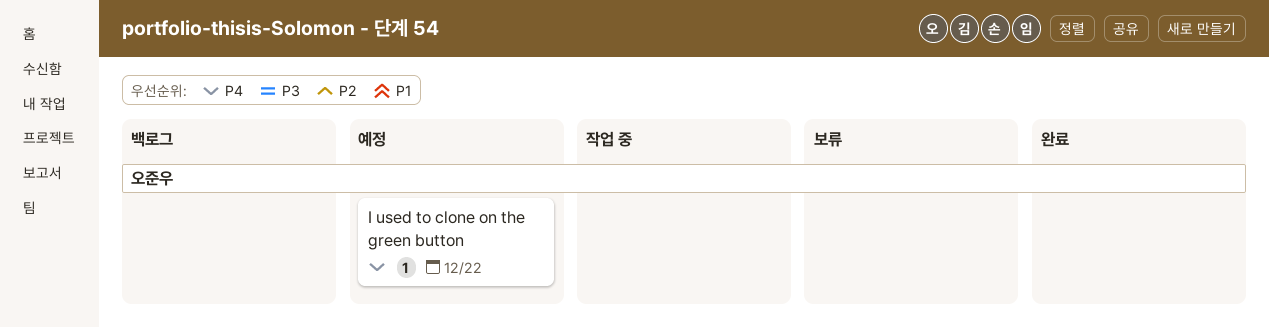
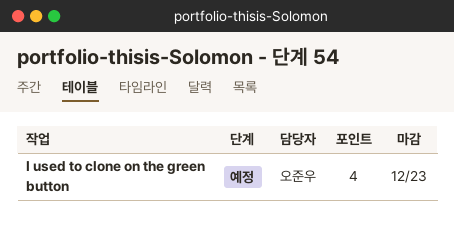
I used to clone on the green button, estimate: 1 -> 4
I used to clone on the green button, due: Dec 22 -> Dec 23

